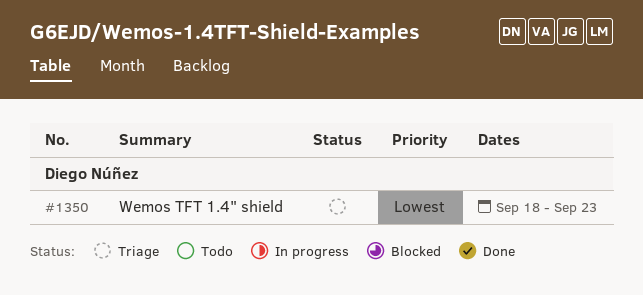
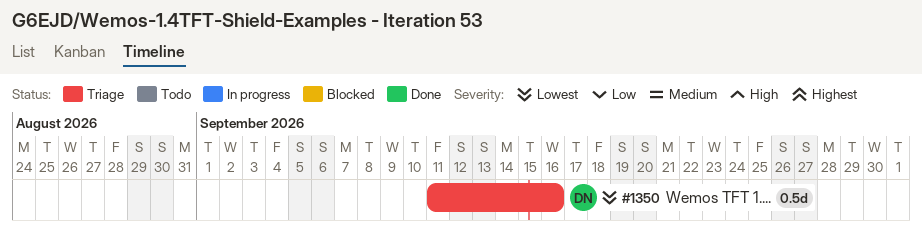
#1350, start: Sep 18 -> Sep 11
#1350, due: Sep 23 -> Sep 16

